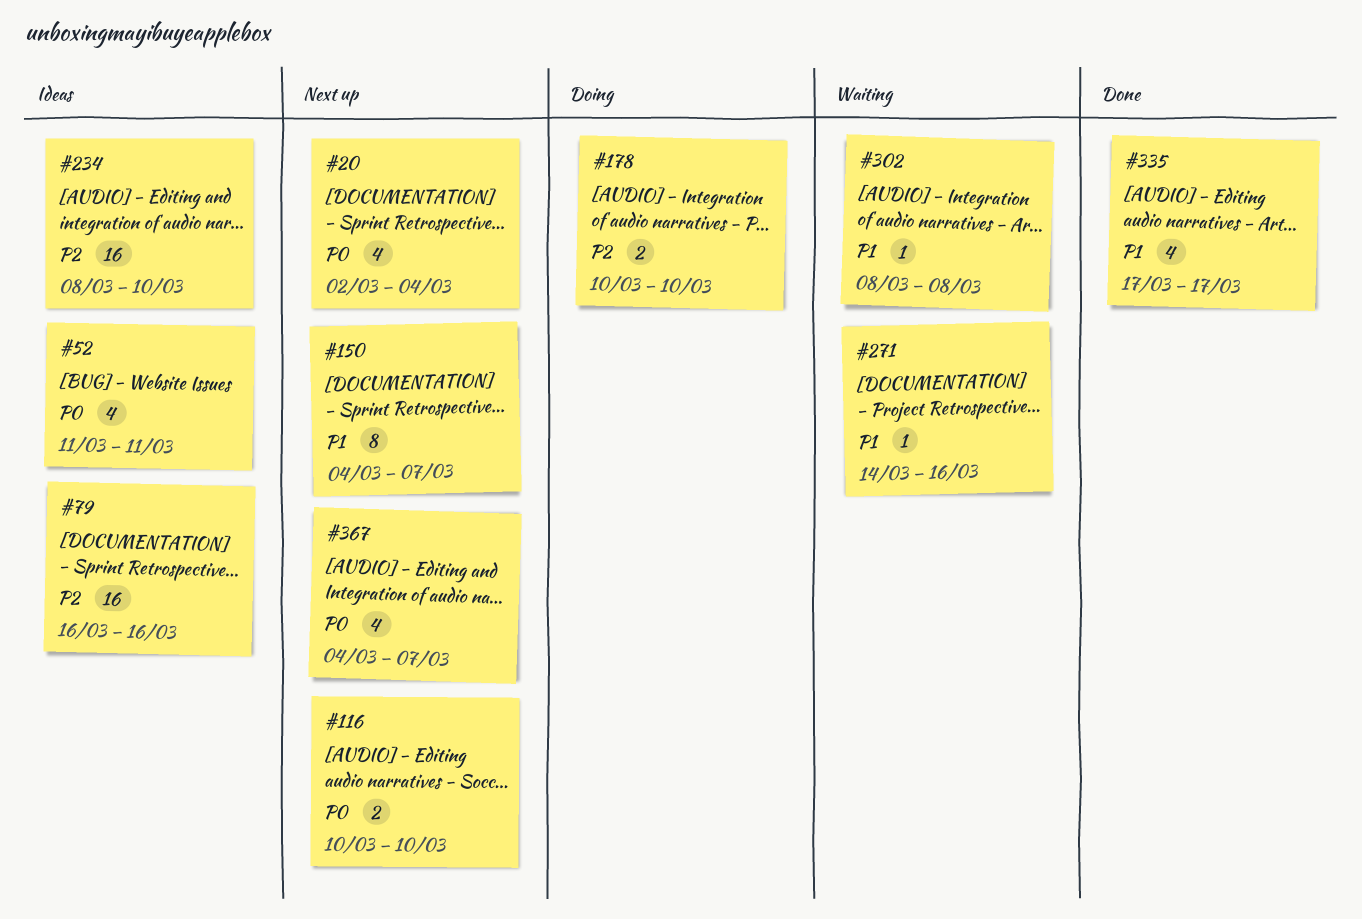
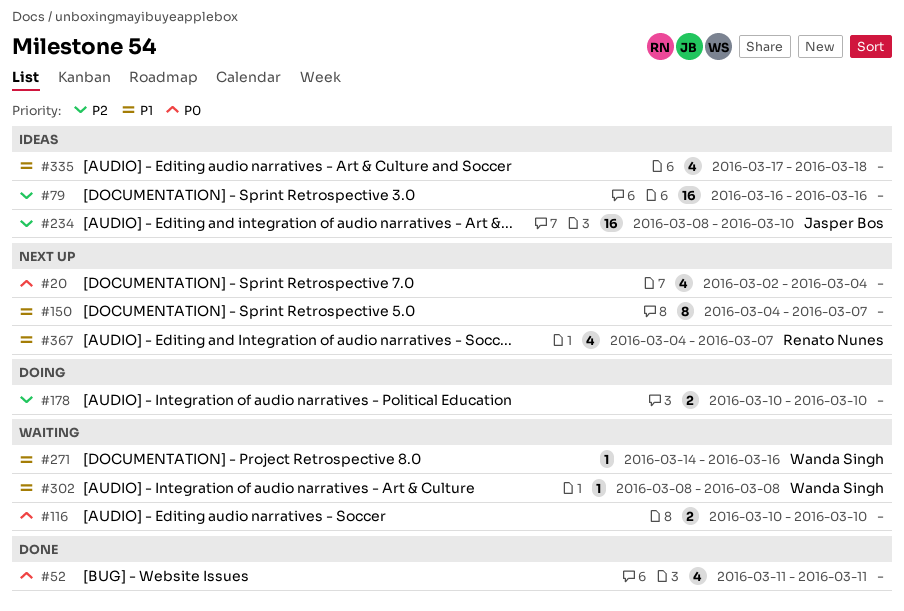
#52, status: Ideas -> Done
#116, status: Next up -> Waiting
#335, status: Done -> Ideas
#335, due: Mar 17 -> Mar 18
#367, priority: P0 -> P1

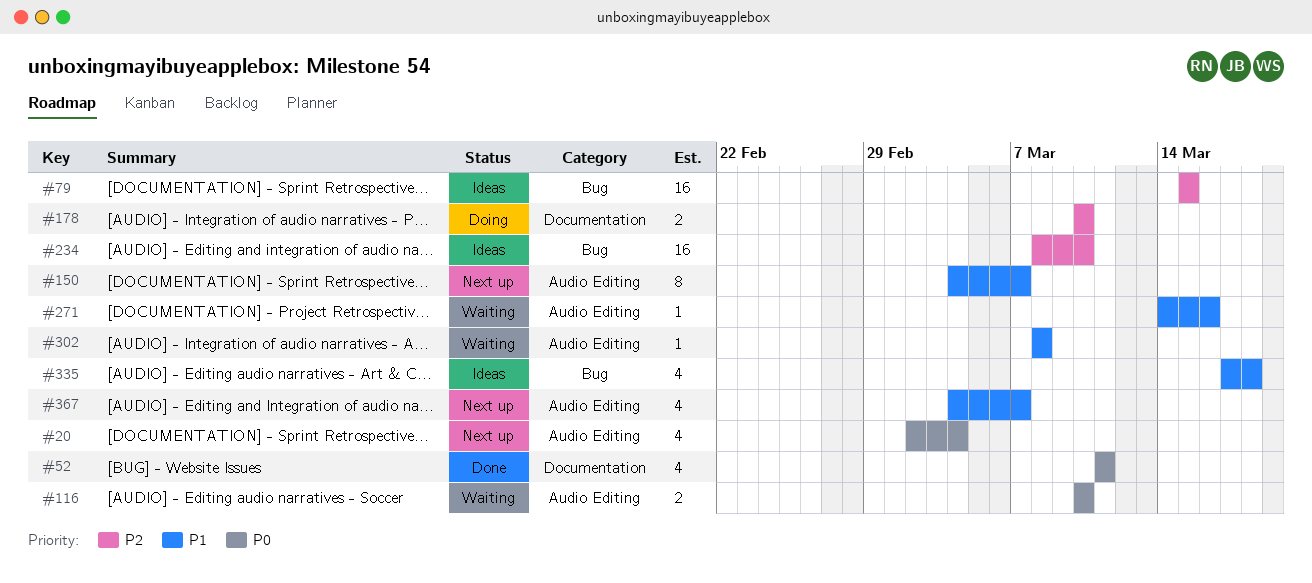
#79, start: Mar 16 -> Mar 15
#79, due: Mar 16 -> Mar 15

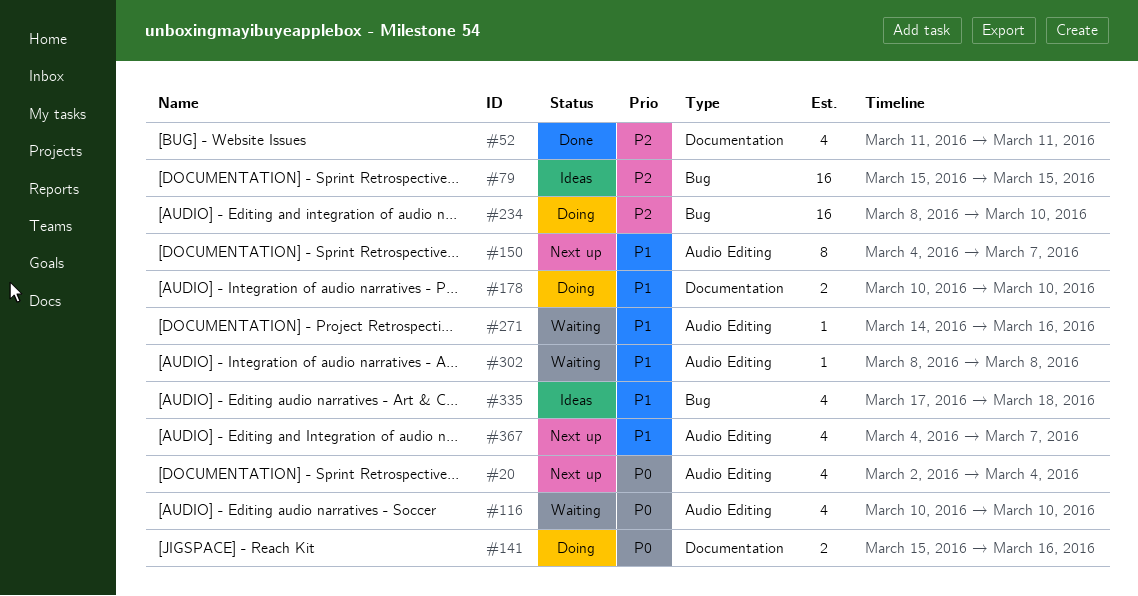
#52, priority: P0 -> P2
#116, estimate: 2 -> 4
#141: none -> present
#178, priority: P2 -> P1
#234, status: Ideas -> Doing

